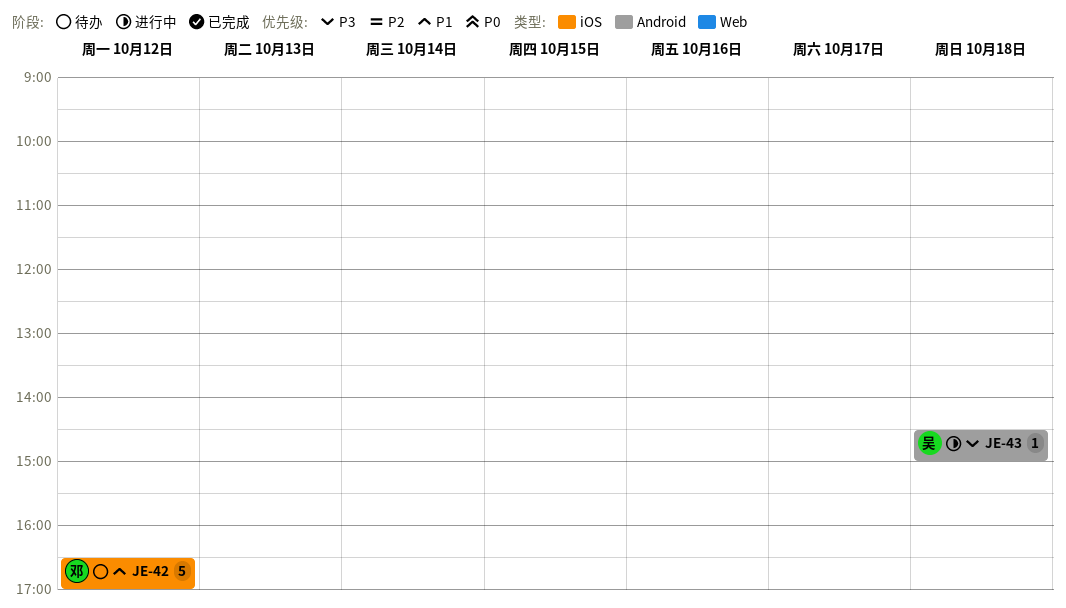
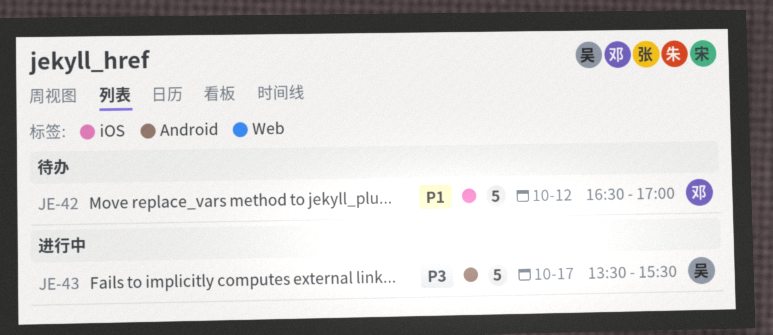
JE-43, estimate: 1 -> 5
JE-43, day: Oct 18 -> Oct 17
JE-43, begins: 14:30 -> 13:30
JE-43, ends: 15:00 -> 15:30

